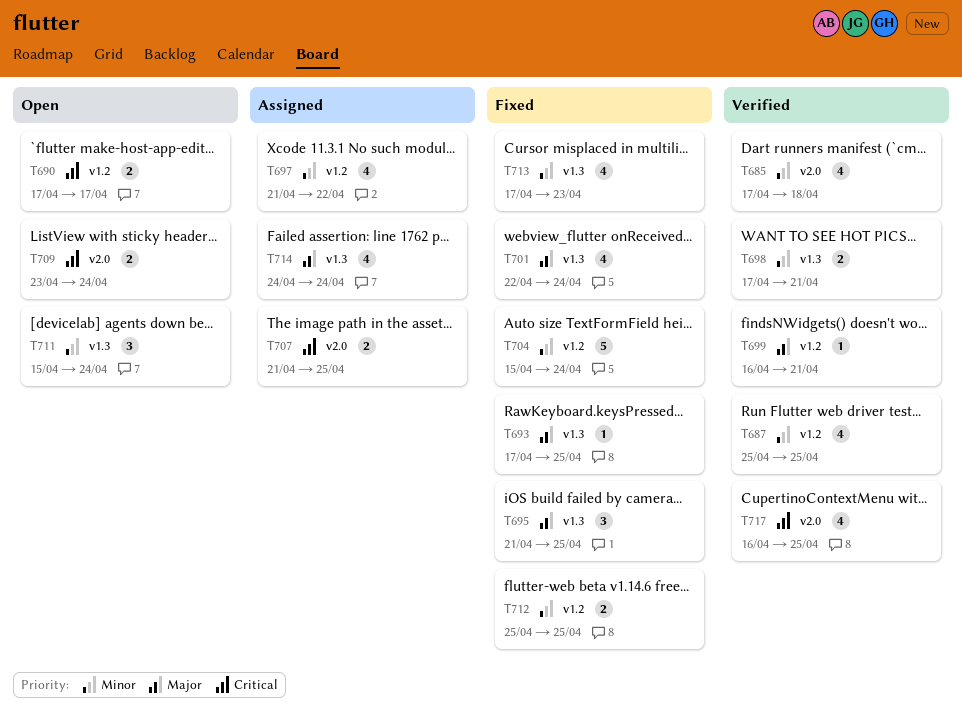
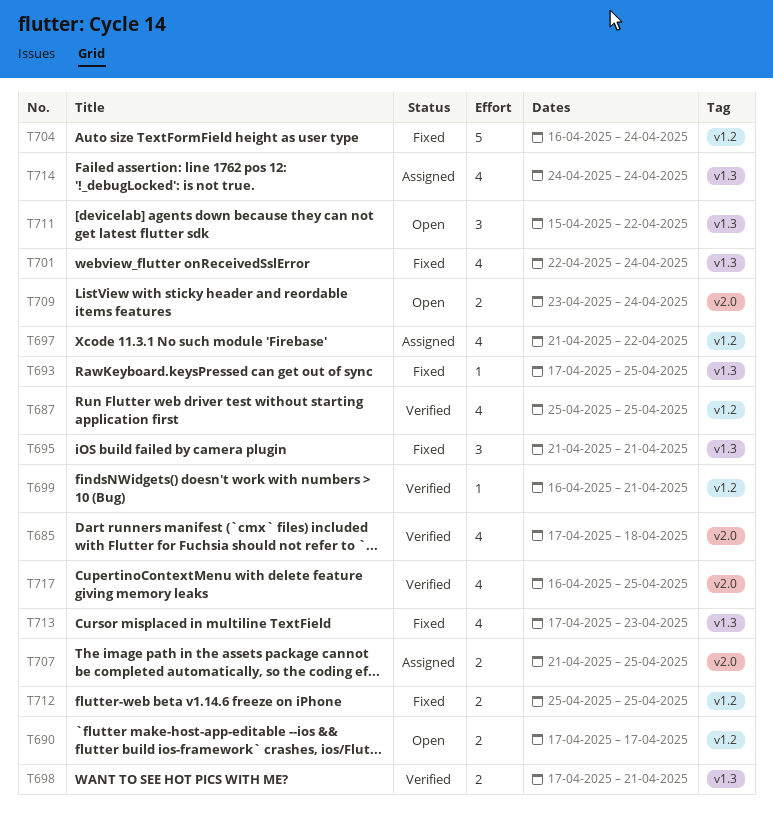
T695, due: Apr 25 -> Apr 21
T704, start: Apr 15 -> Apr 16
T711, due: Apr 24 -> Apr 22

